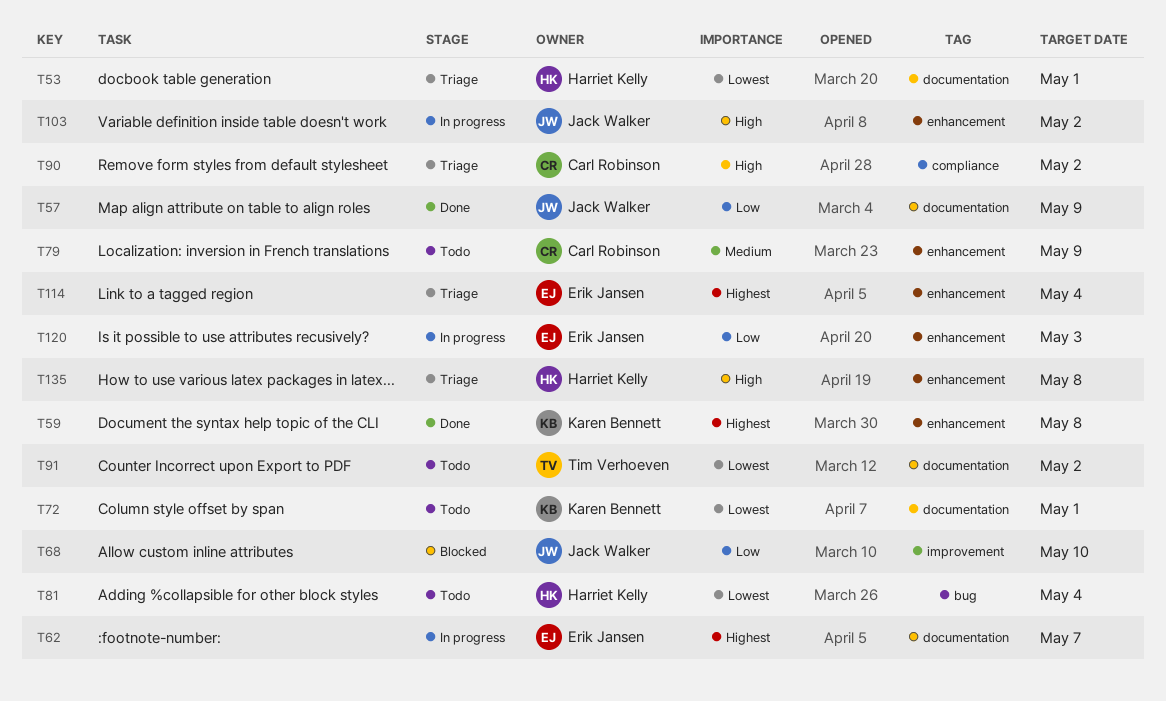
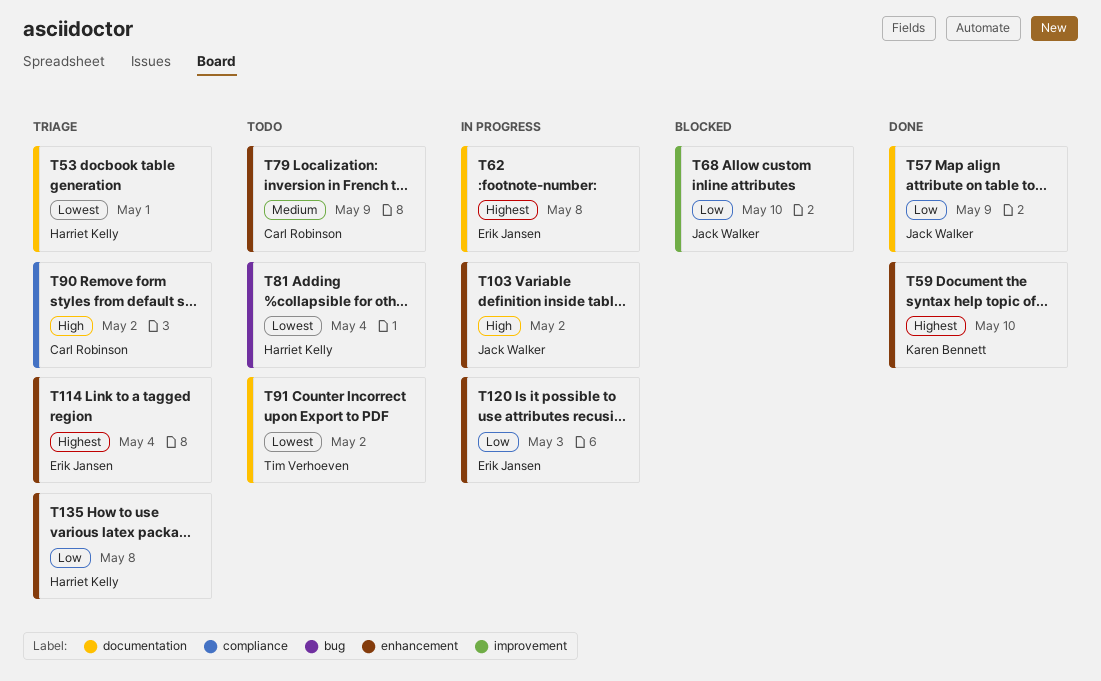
T59, due: May 8 -> May 10
T62, due: May 7 -> May 8
T72: present -> none
T135, priority: High -> Low

